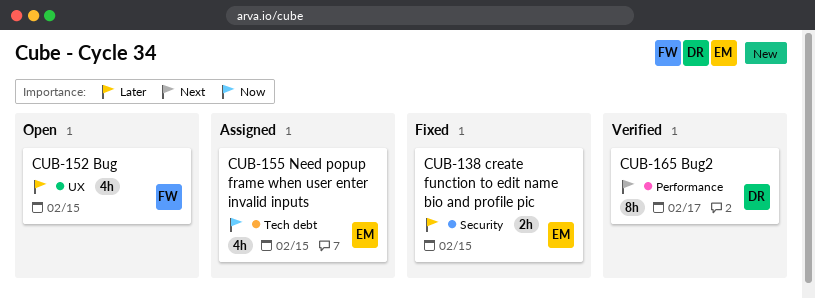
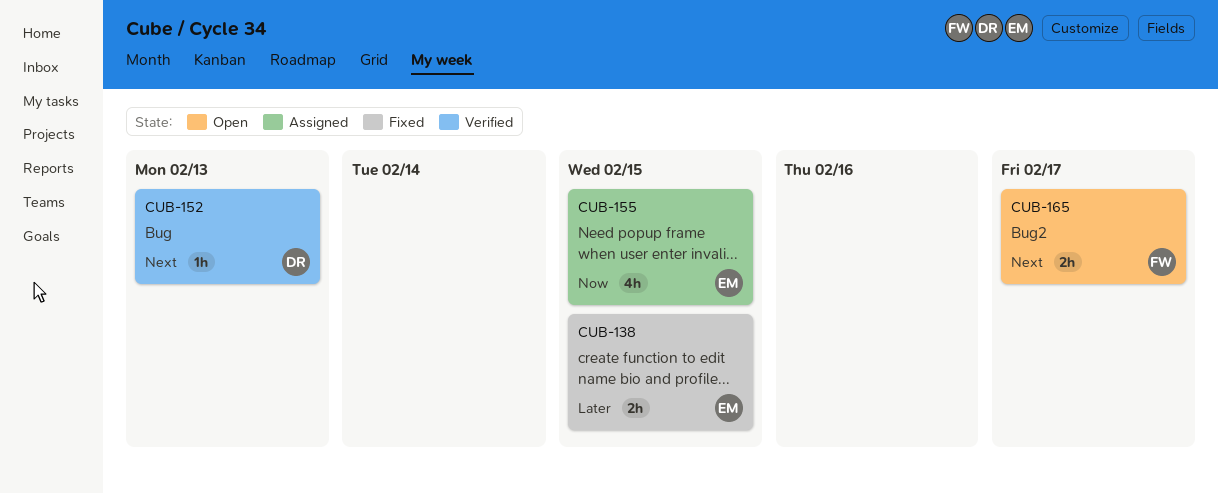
CUB-152, status: Open -> Verified
CUB-152, owner: FW -> DR
CUB-152, priority: Later -> Next
CUB-152, estimate: 4h -> 1h
CUB-152, due: Feb 15 -> Feb 13
CUB-165, status: Verified -> Open
CUB-165, owner: DR -> FW
CUB-165, estimate: 8h -> 2h

